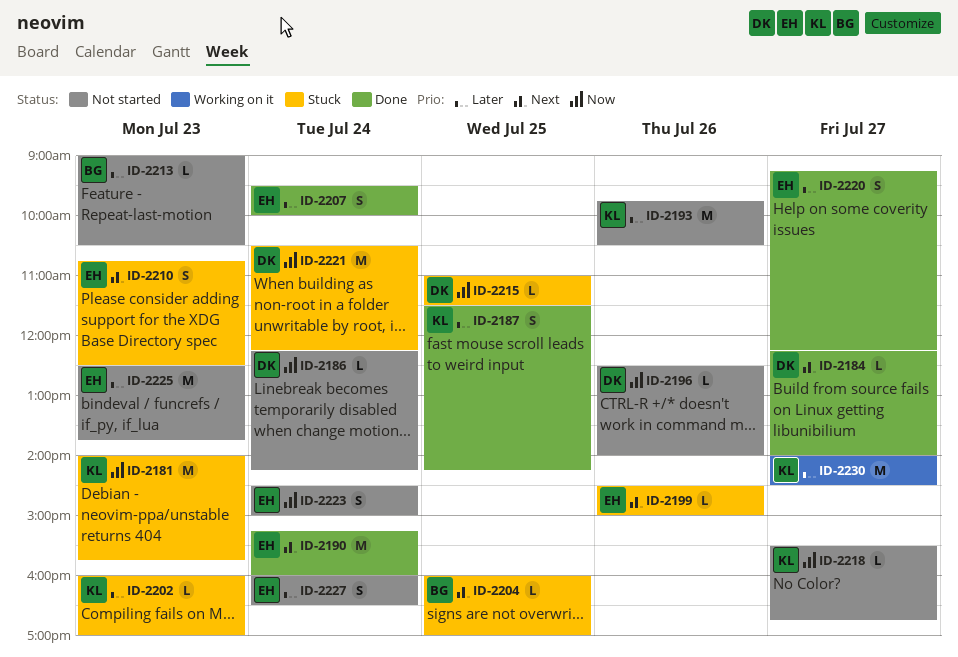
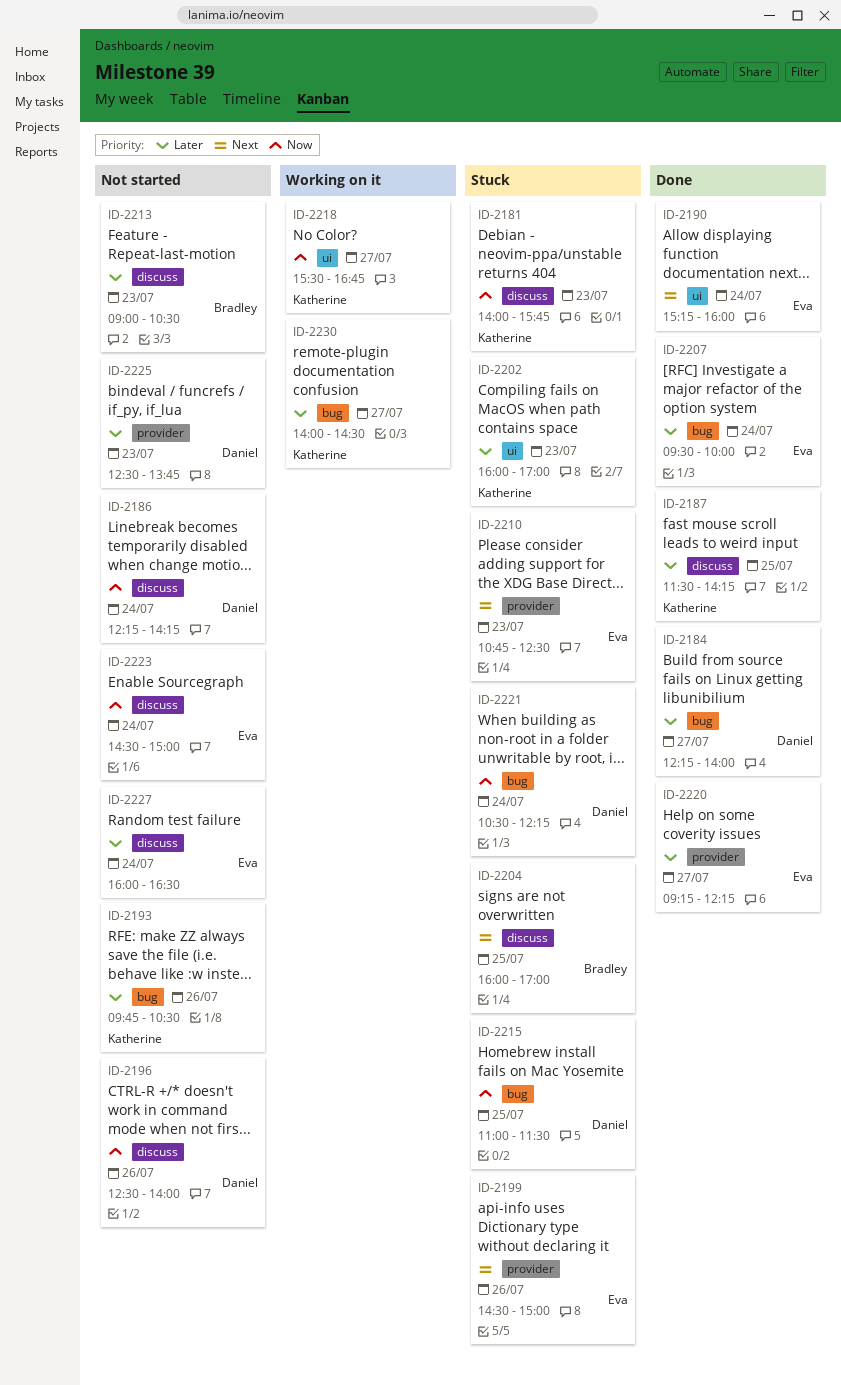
ID-2184, priority: Next -> Later
ID-2218, status: Not started -> Working on it
ID-2225, owner: Eva -> Daniel

